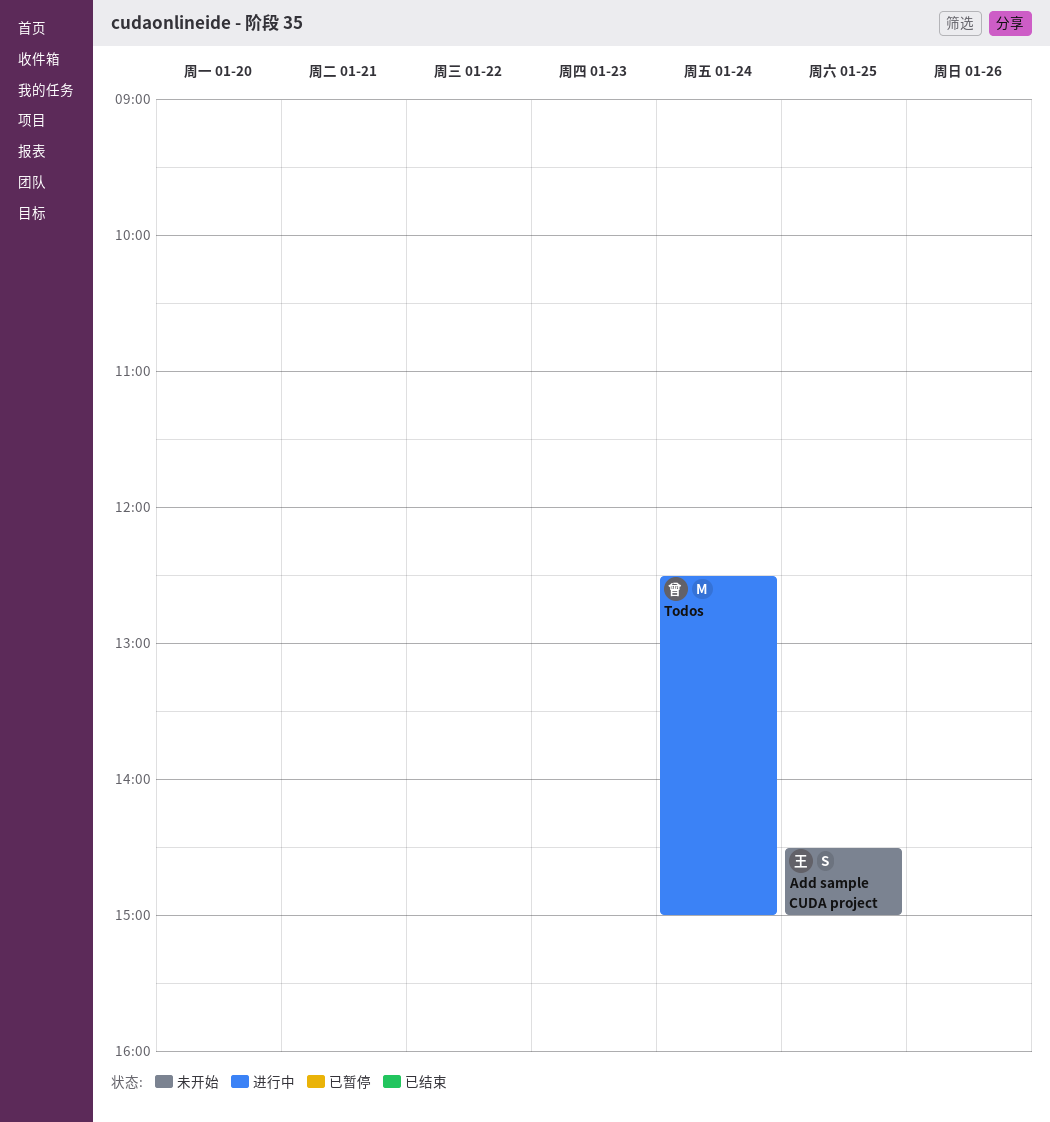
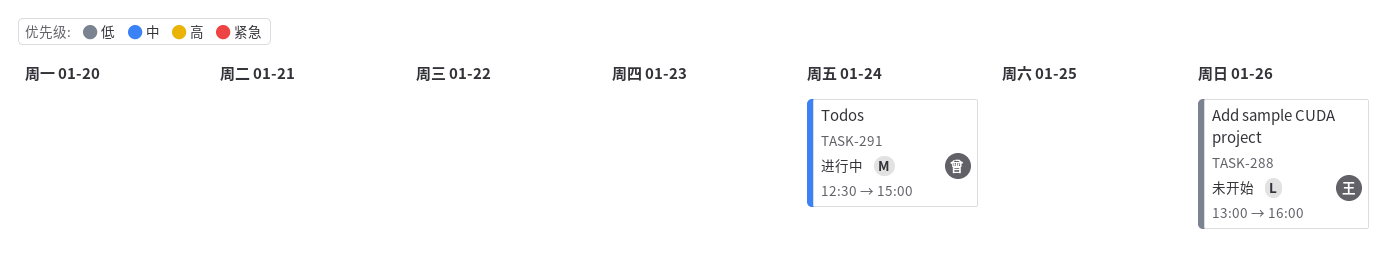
Add sample CUDA project, estimate: S -> L
Add sample CUDA project, day: Jan 25 -> Jan 26
Add sample CUDA project, begins: 14:30 -> 13:00
Add sample CUDA project, ends: 15:00 -> 16:00

